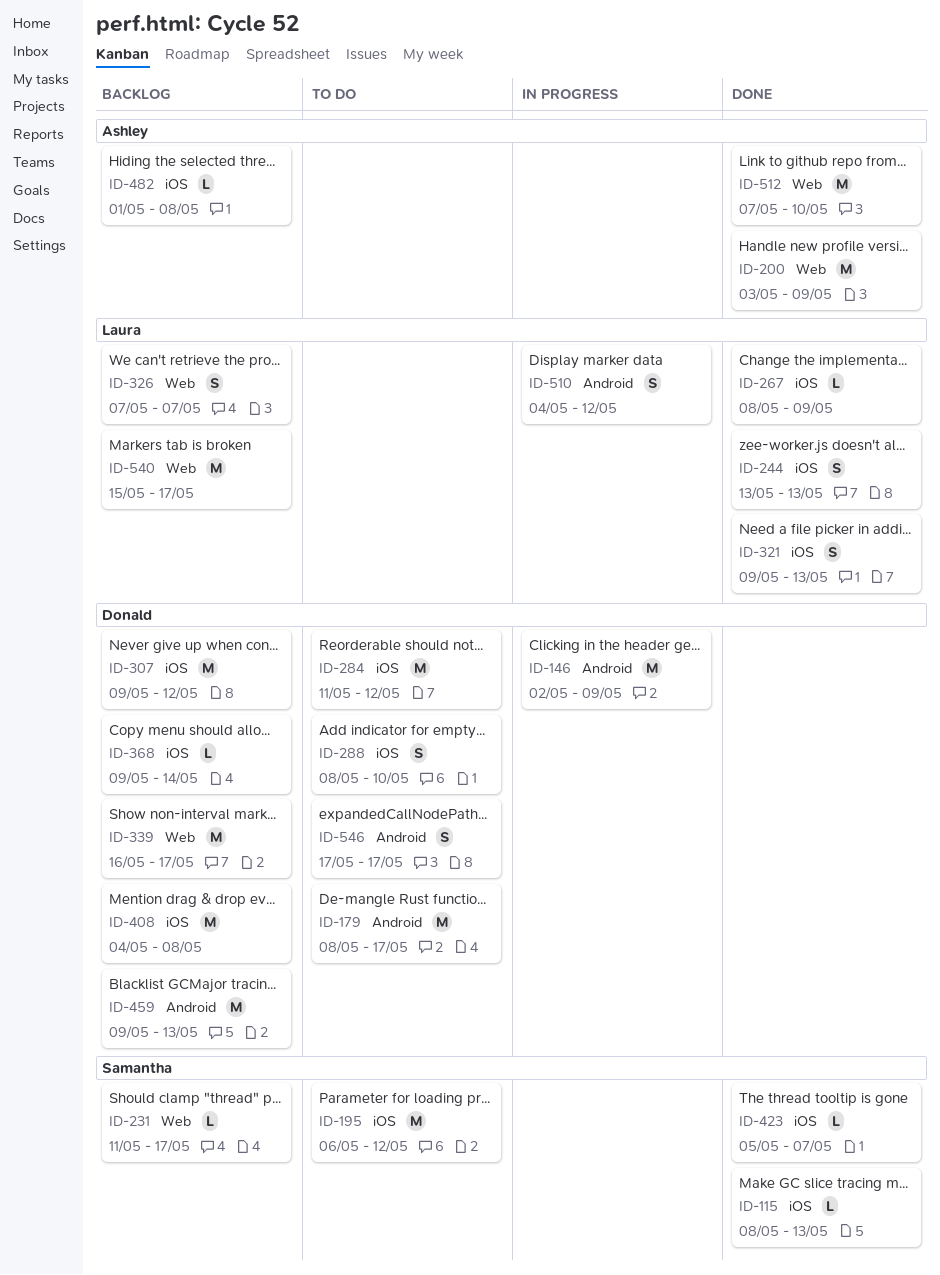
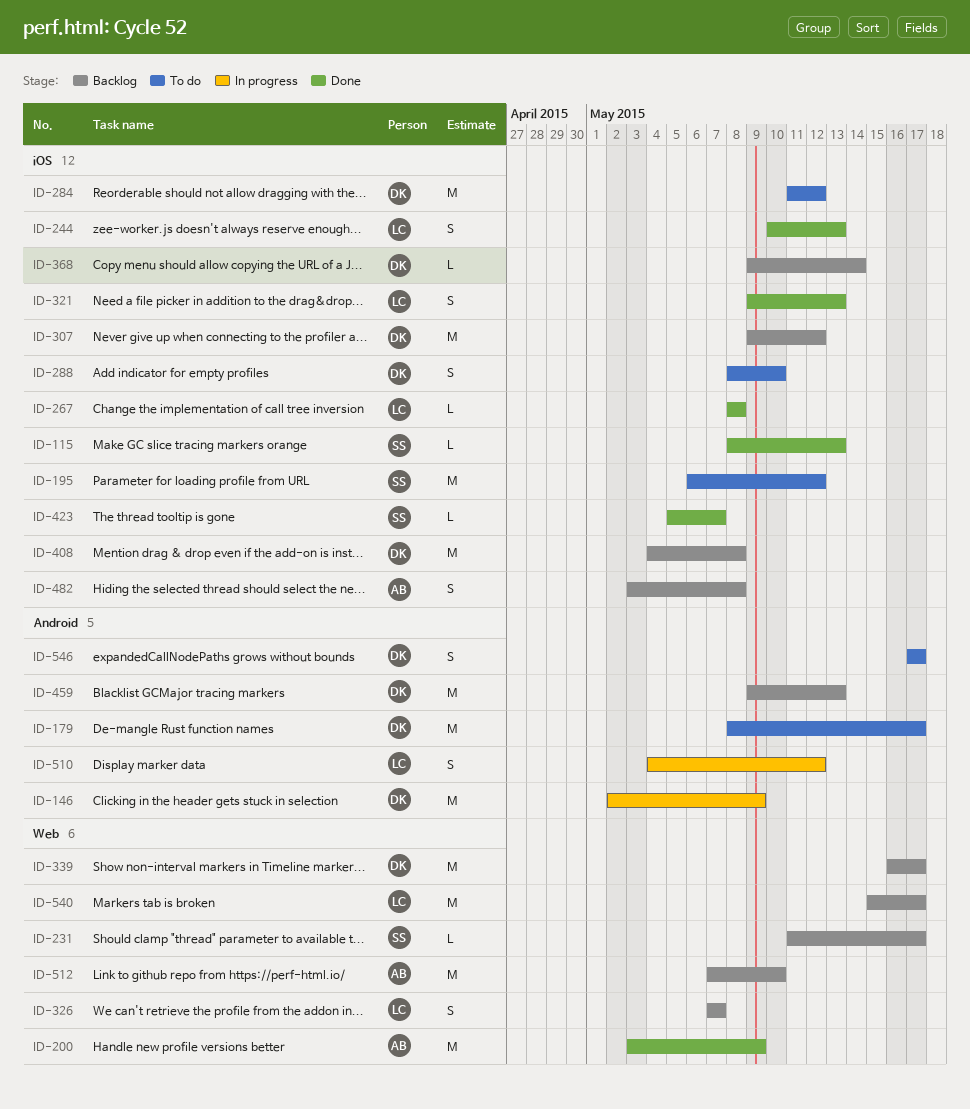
ID-244, start: May 13 -> May 10
ID-267, due: May 9 -> May 8
ID-482, estimate: L -> S
ID-482, start: May 1 -> May 3
ID-512, status: Done -> Backlog

